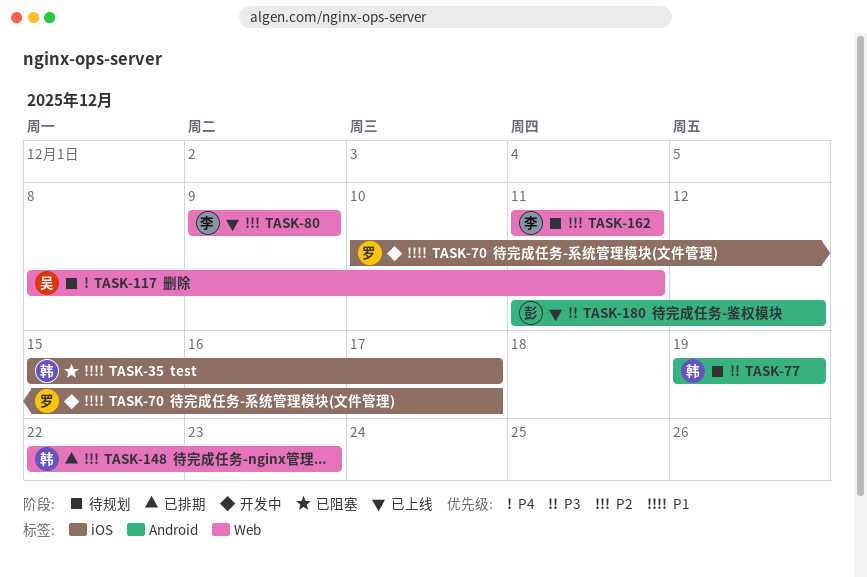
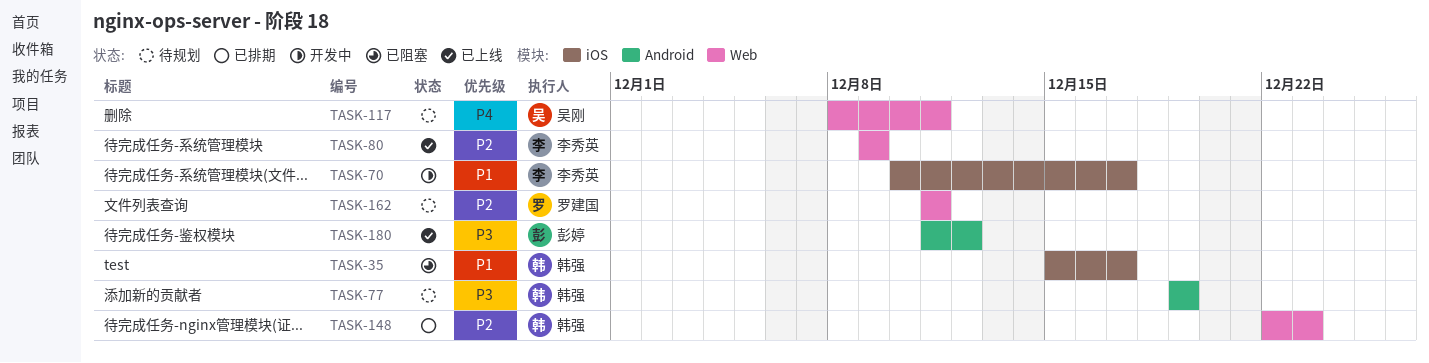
TASK-70, owner: 罗建国 -> 李秀英
TASK-162, owner: 李秀英 -> 罗建国

